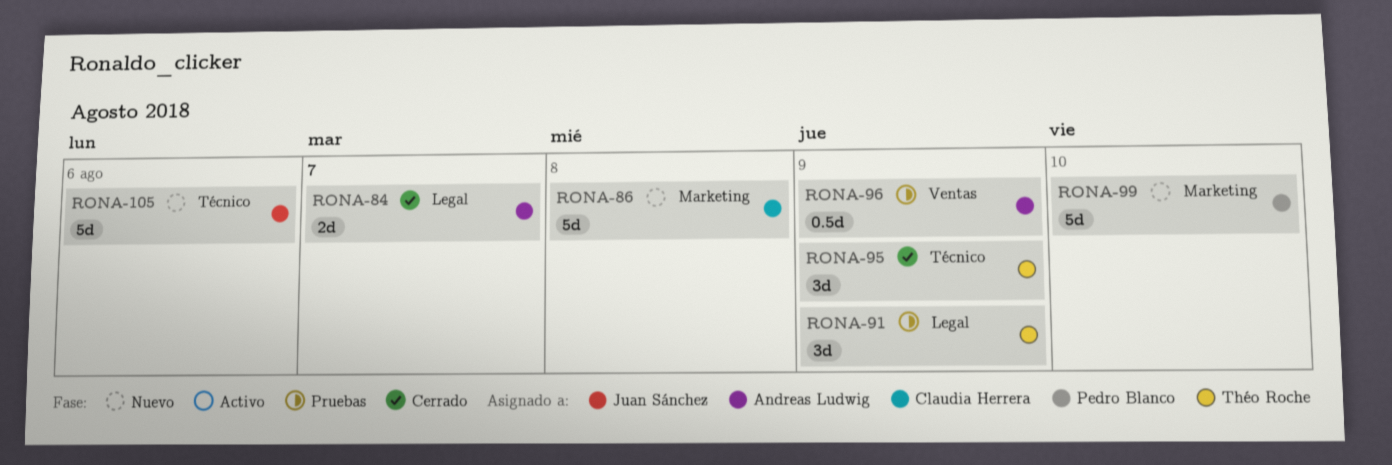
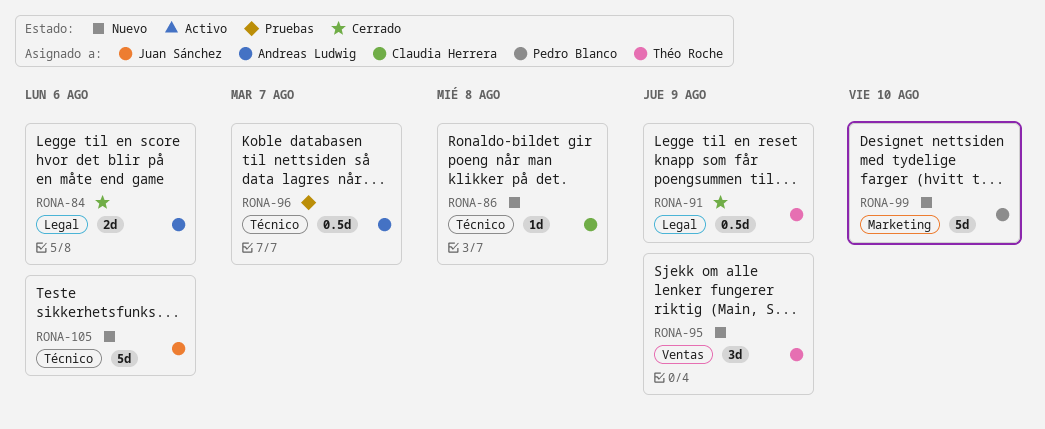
RONA-84, due: Aug 7 -> Aug 6
RONA-86, label: Marketing -> Técnico
RONA-86, estimate: 5d -> 1d
RONA-91, status: Pruebas -> Cerrado
RONA-91, estimate: 3d -> 0.5d
RONA-95, status: Cerrado -> Nuevo
RONA-95, label: Técnico -> Ventas
RONA-96, label: Ventas -> Técnico
RONA-96, due: Aug 9 -> Aug 7

